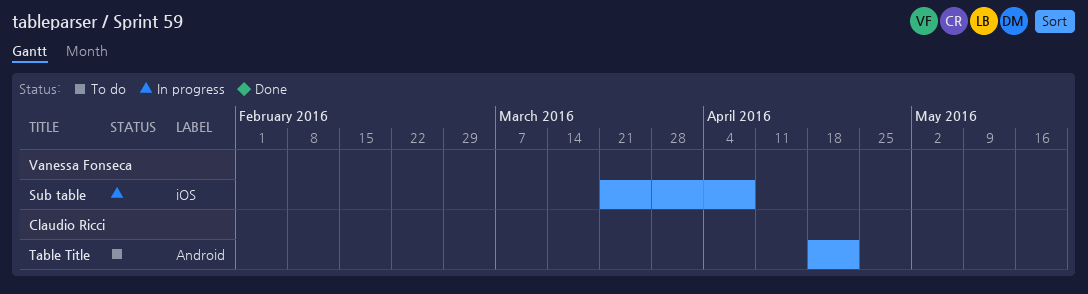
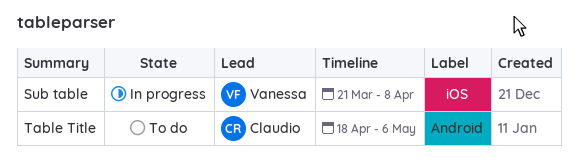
Table Title, due: Apr 22 -> May 6

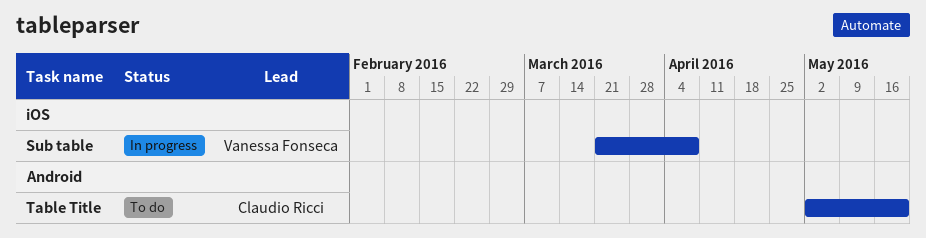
Table Title, start: Apr 18 -> May 2
Table Title, due: May 6 -> May 20

